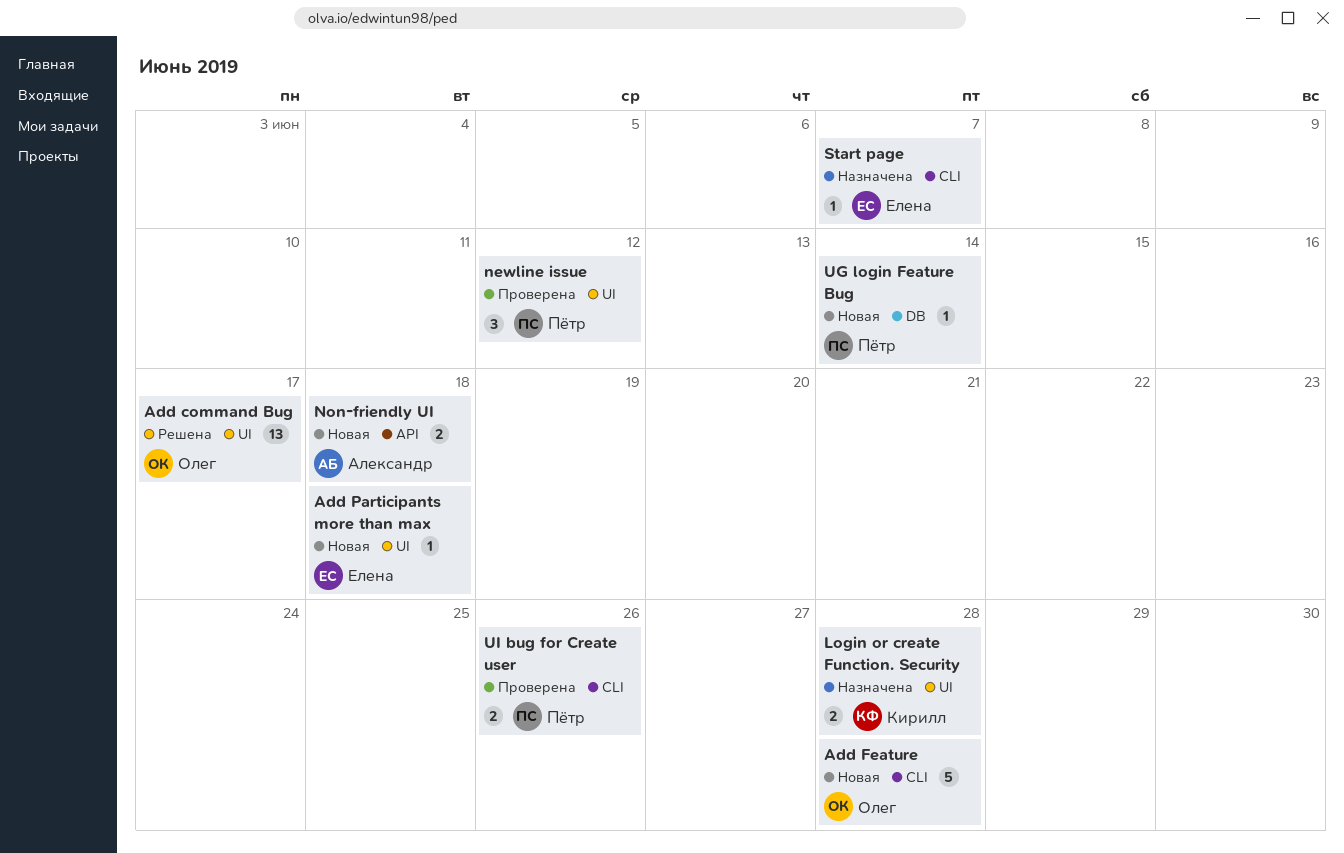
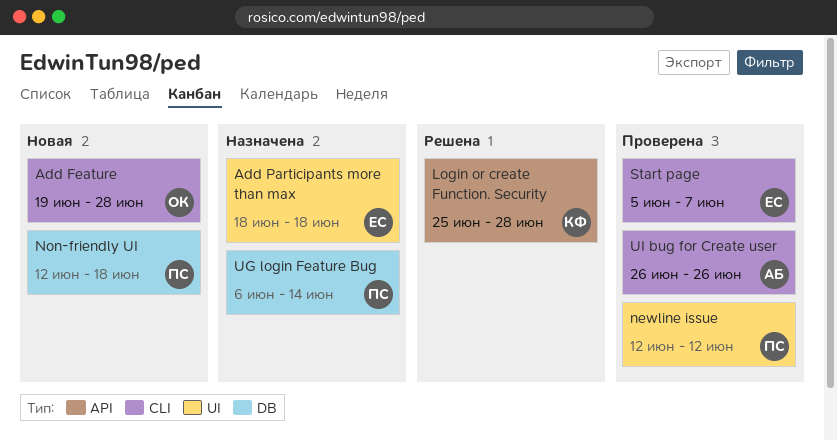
Add command Bug: present -> none
Add Participants more than max, status: Новая -> Назначена
Login or create Function. Security, status: Назначена -> Решена
Login or create Function. Security, label: UI -> API
Non-friendly UI, owner: Александр -> Пётр
Non-friendly UI, label: API -> DB
Start page, status: Назначена -> Проверена
UG login Feature Bug, status: Новая -> Назначена
UI bug for Create user, owner: Пётр -> Александр

